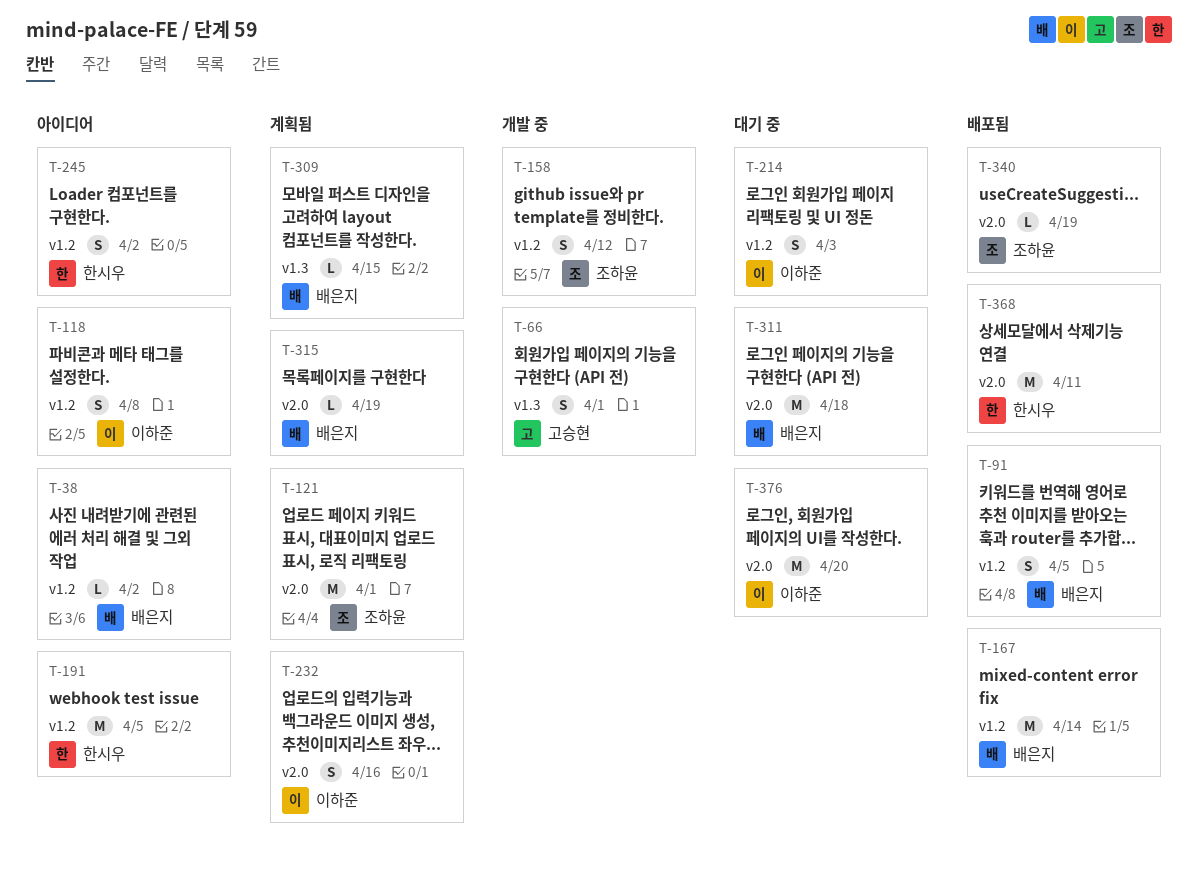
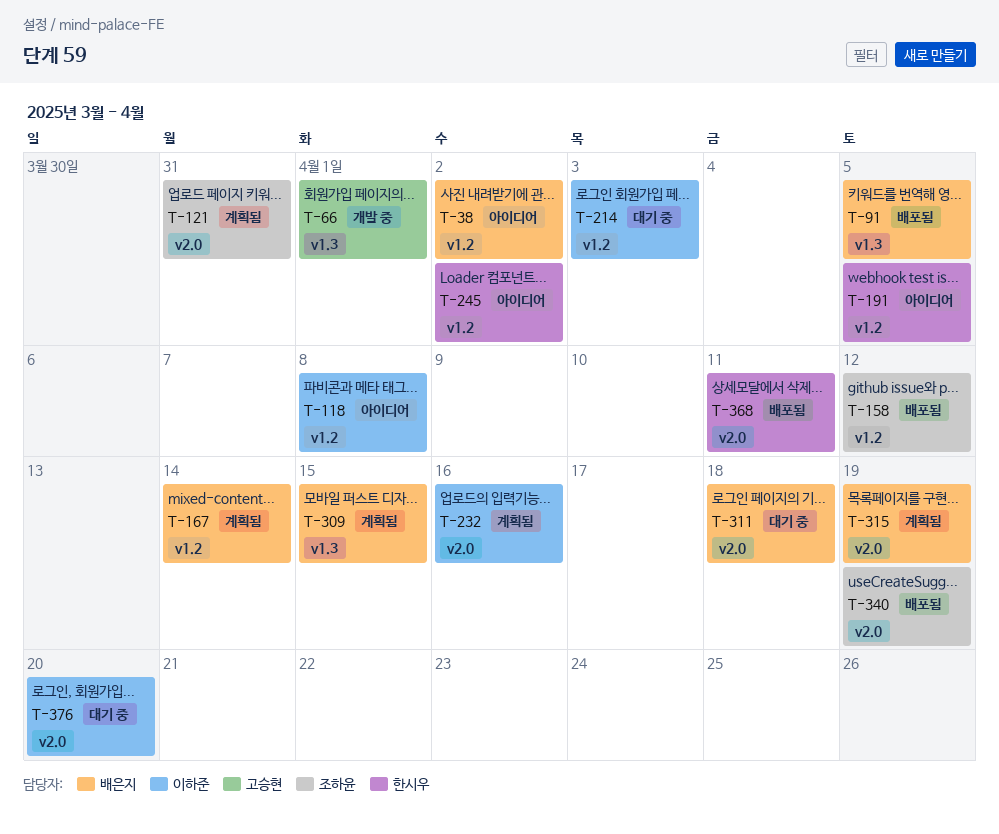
T-91, label: v1.2 -> v1.3
T-121, due: Apr 1 -> Mar 31
T-158, status: 개발 중 -> 배포됨
T-167, status: 배포됨 -> 계획됨

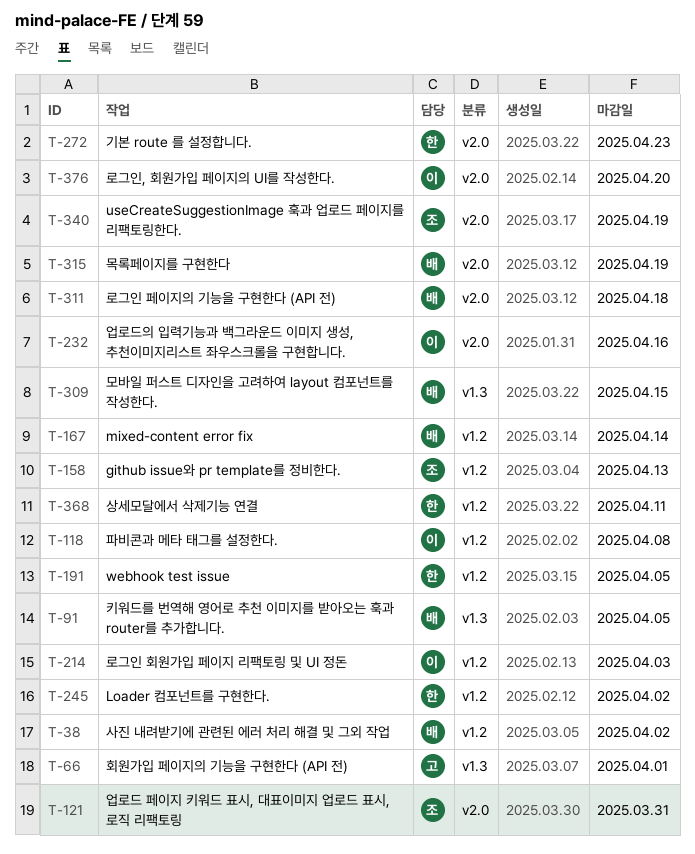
T-158, due: Apr 12 -> Apr 13
T-272: none -> present
T-368, label: v2.0 -> v1.2

